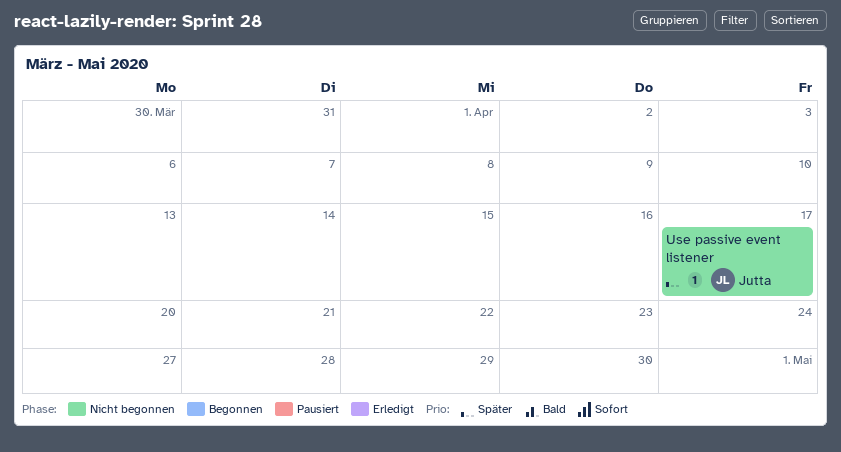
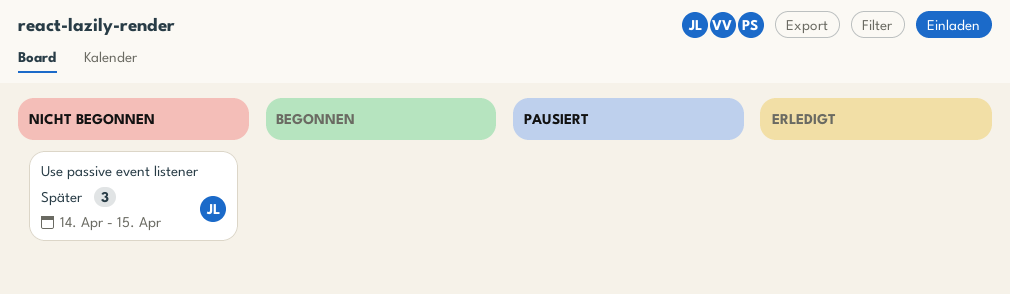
Use passive event listener, estimate: 1 -> 3
Use passive event listener, due: Apr 17 -> Apr 15

